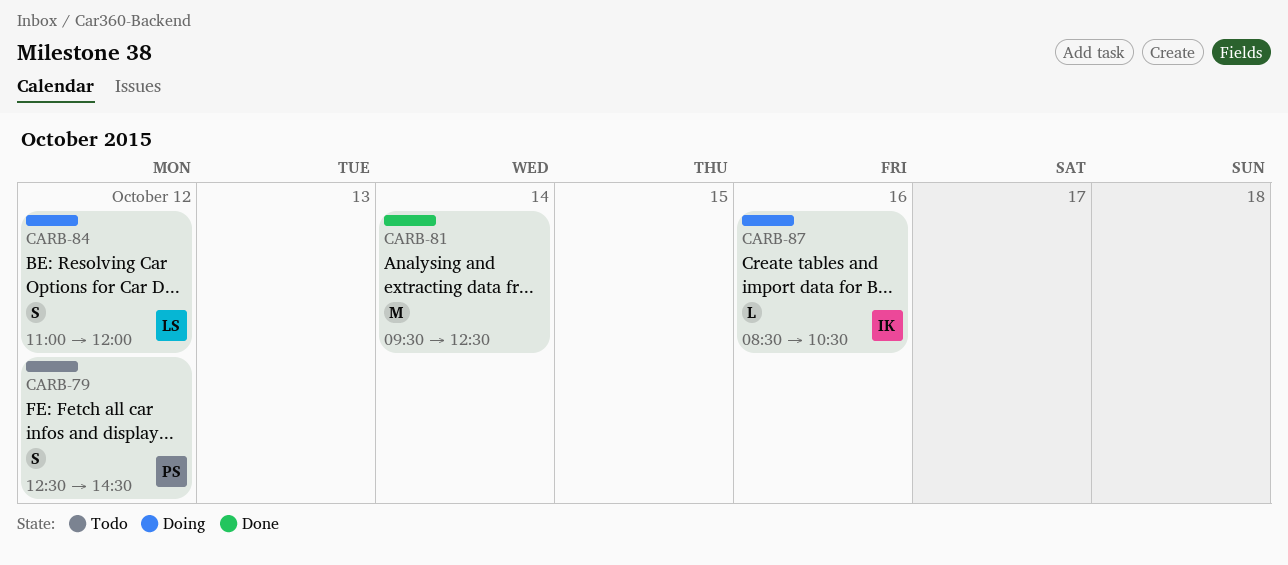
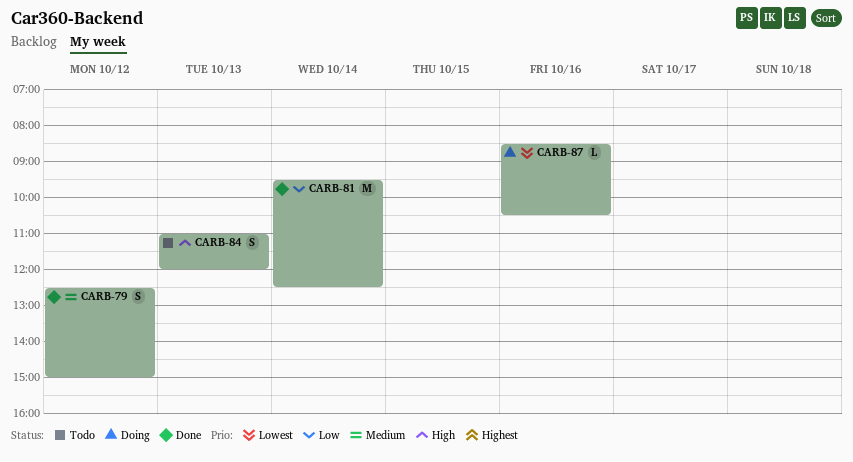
CARB-79, status: Todo -> Done
CARB-79, ends: 14:30 -> 15:00
CARB-84, status: Doing -> Todo
CARB-84, day: Oct 12 -> Oct 13

